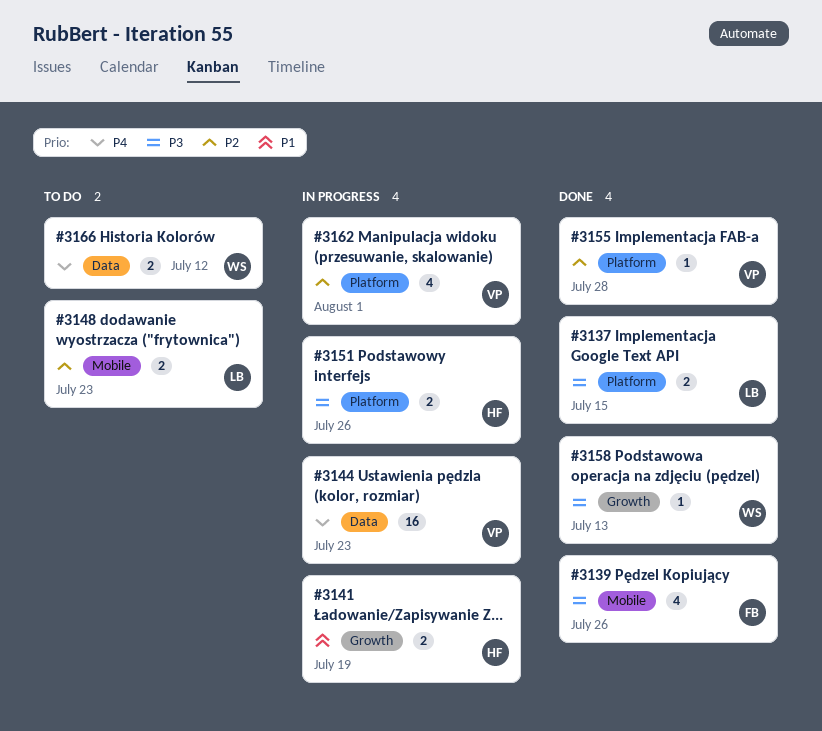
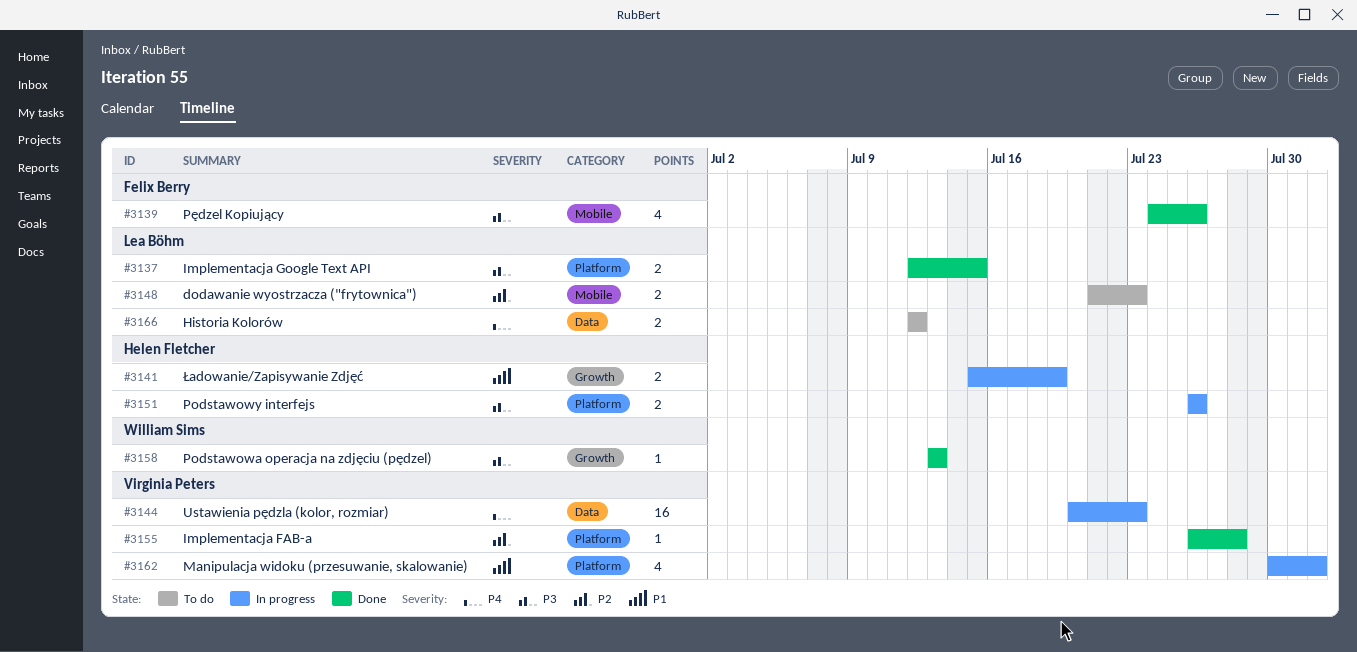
#3162, priority: P2 -> P1
#3166, owner: William Sims -> Lea Böhm

